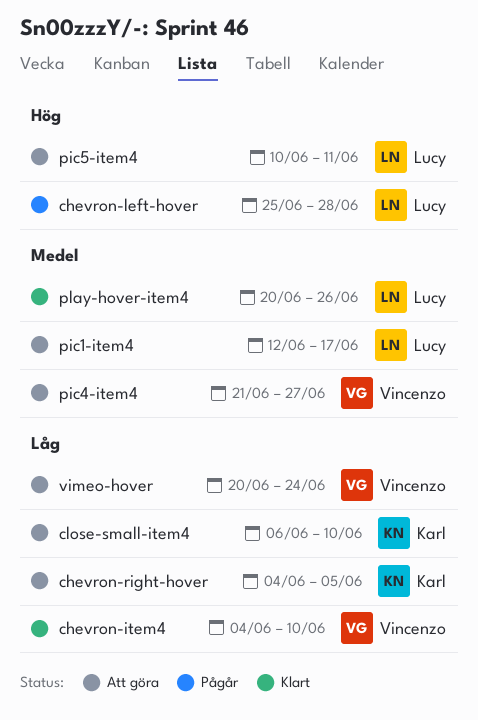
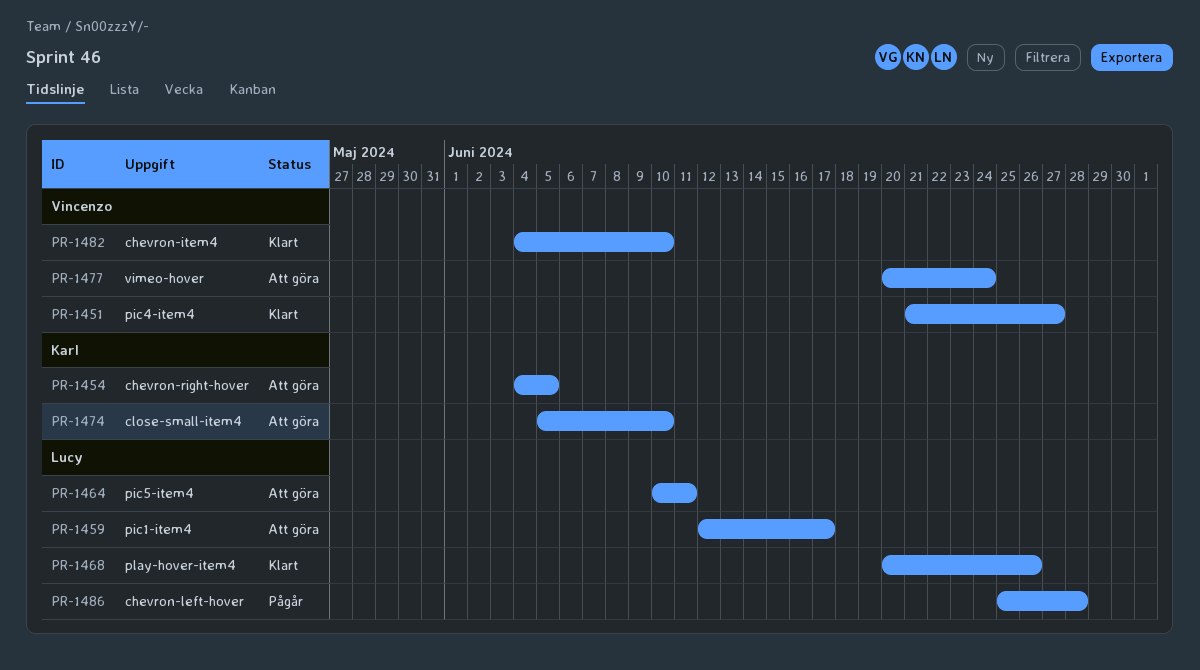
close-small-item4, start: Jun 6 -> Jun 5
pic4-item4, status: Att göra -> Klart

